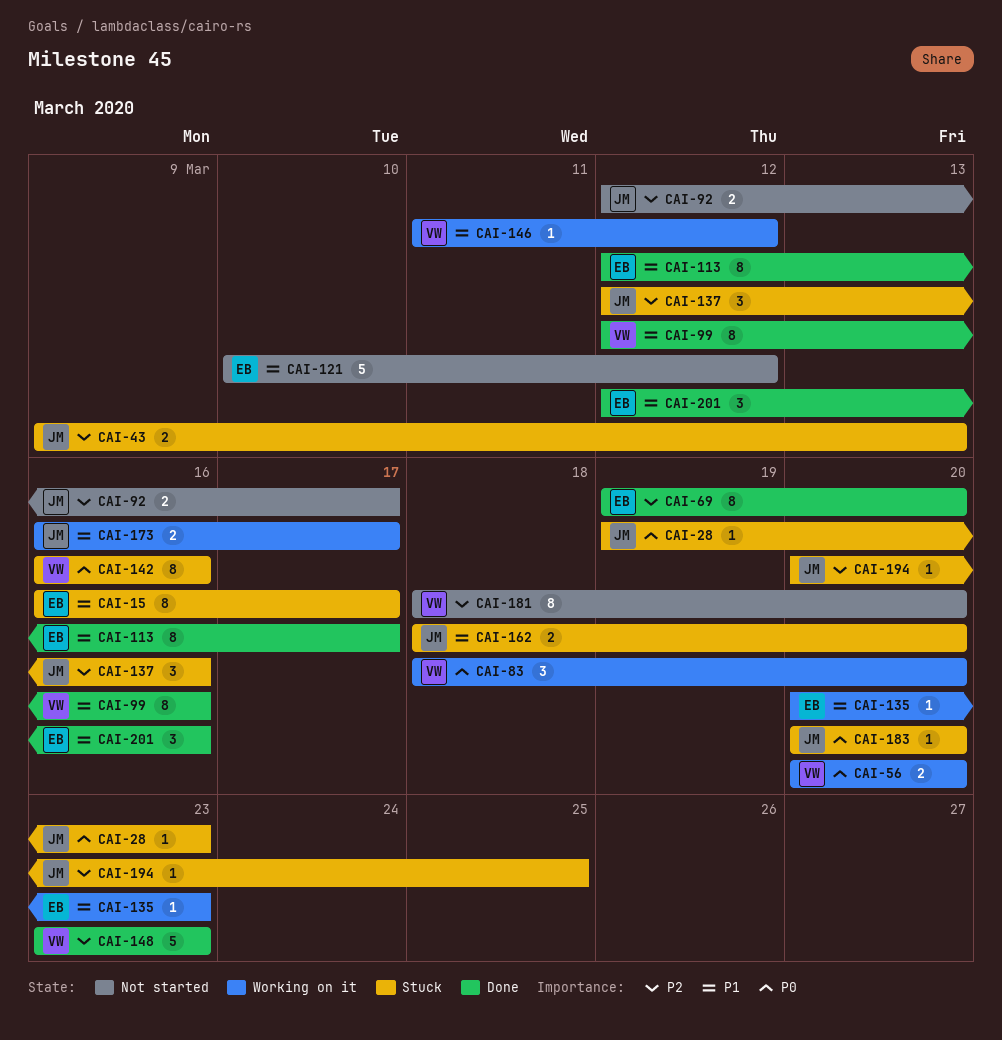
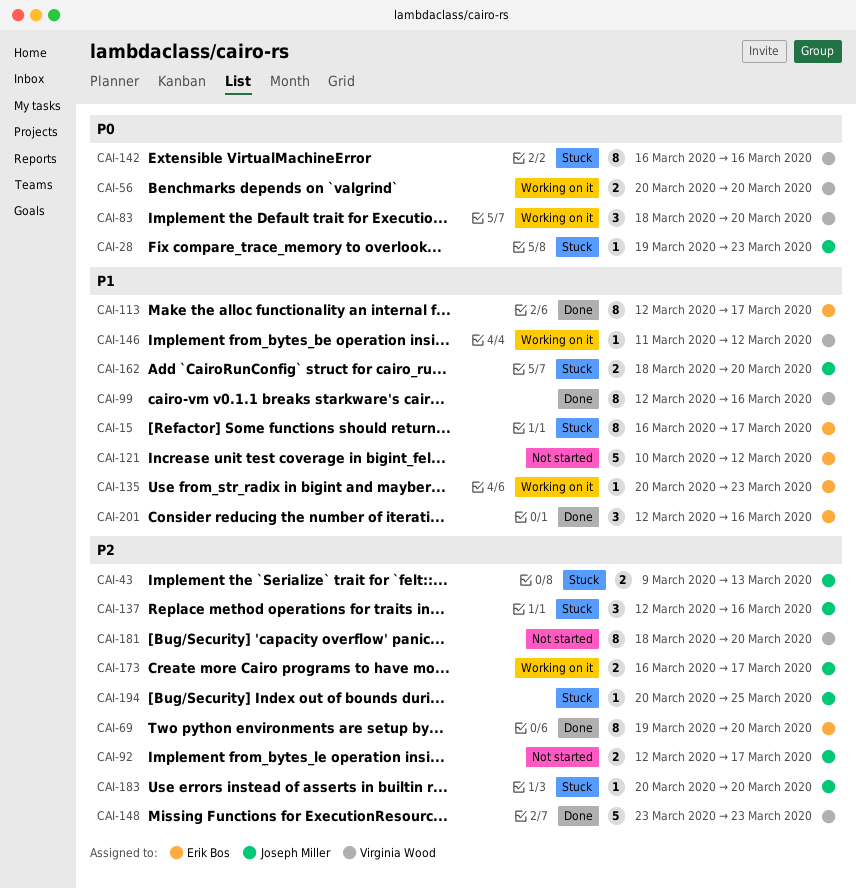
CAI-173, priority: P1 -> P2
CAI-183, priority: P0 -> P2

